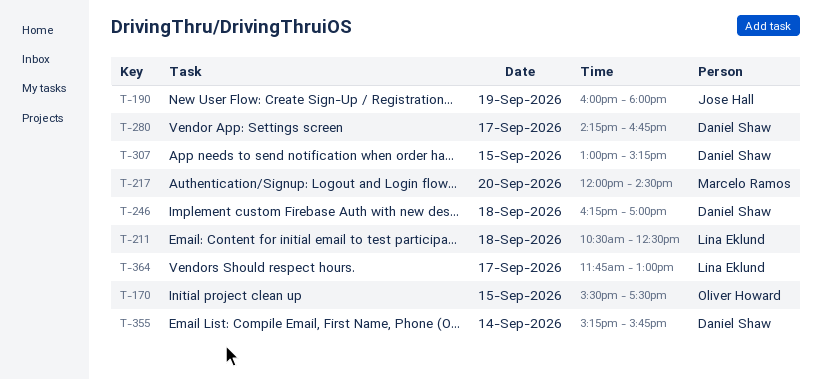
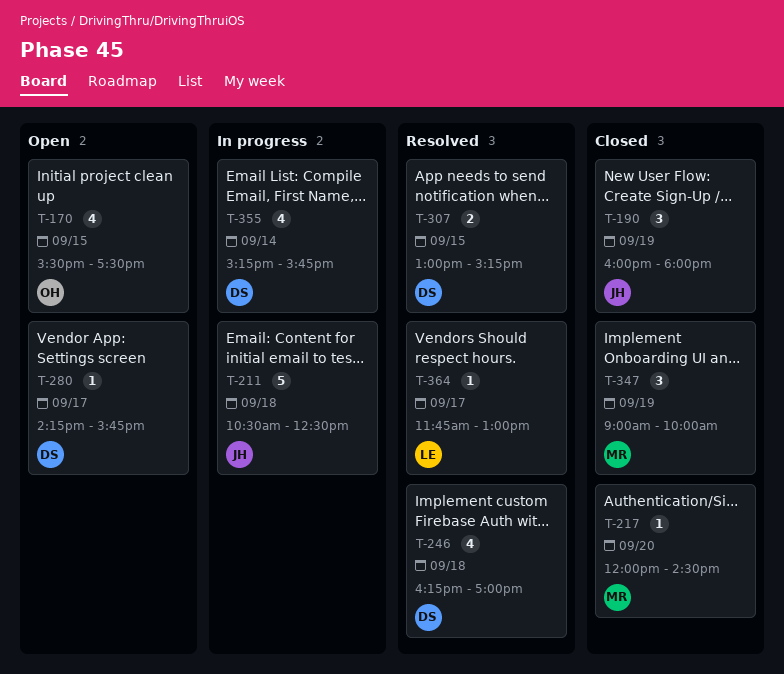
T-211, owner: Lina Eklund -> Jose Hall
T-280, ends: 16:45 -> 15:45
T-347: none -> present

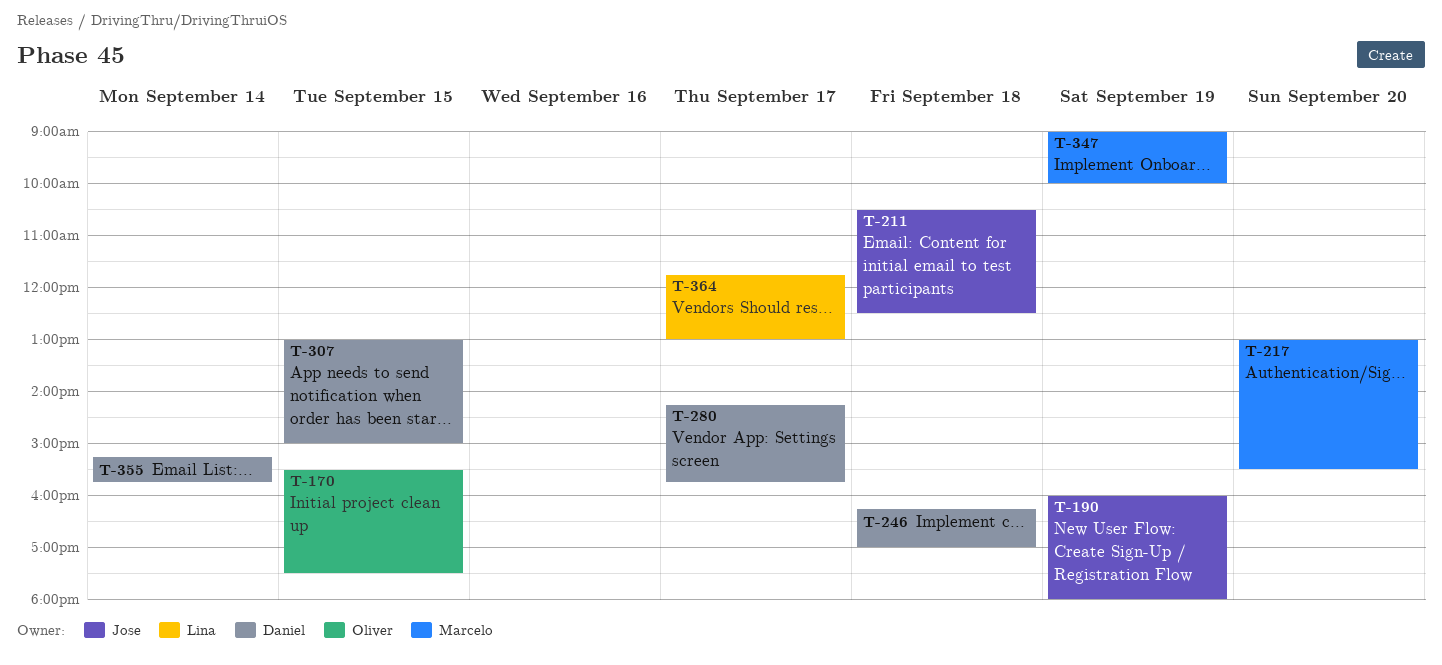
T-217, begins: 12:00 -> 13:00
T-217, ends: 14:30 -> 15:30
T-307, ends: 15:15 -> 15:00

